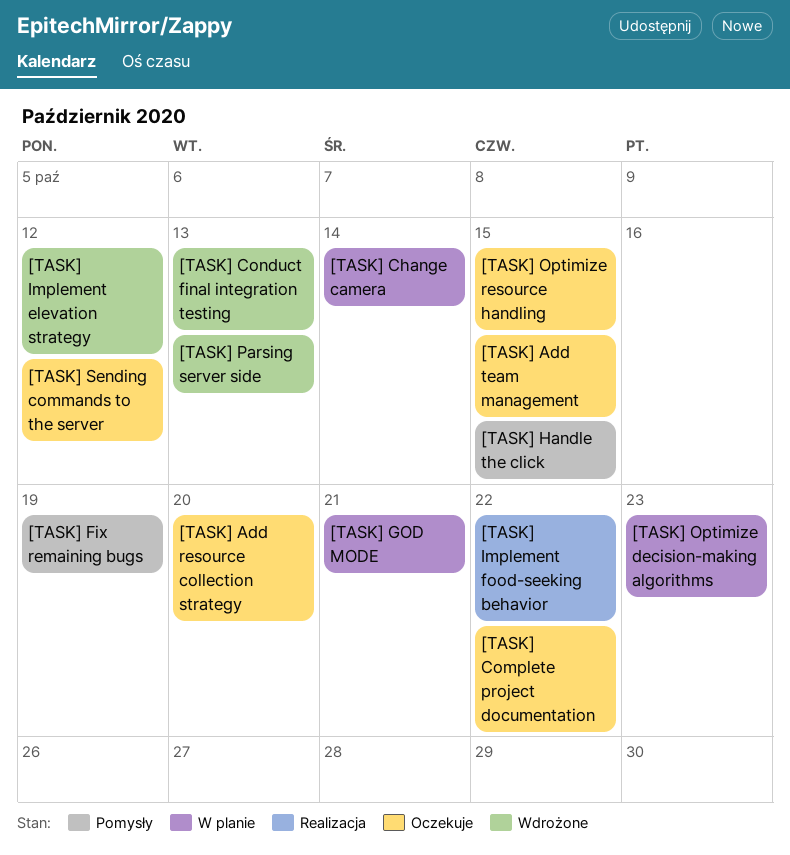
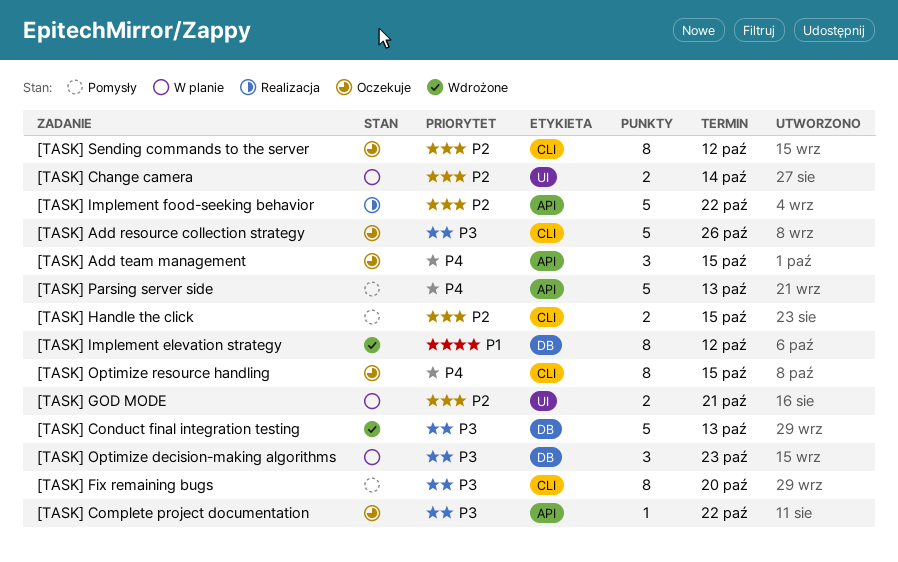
[TASK] Add resource collection strategy, due: Oct 20 -> Oct 26
[TASK] Fix remaining bugs, due: Oct 19 -> Oct 20
[TASK] Parsing server side, status: Wdrożone -> Pomysły

